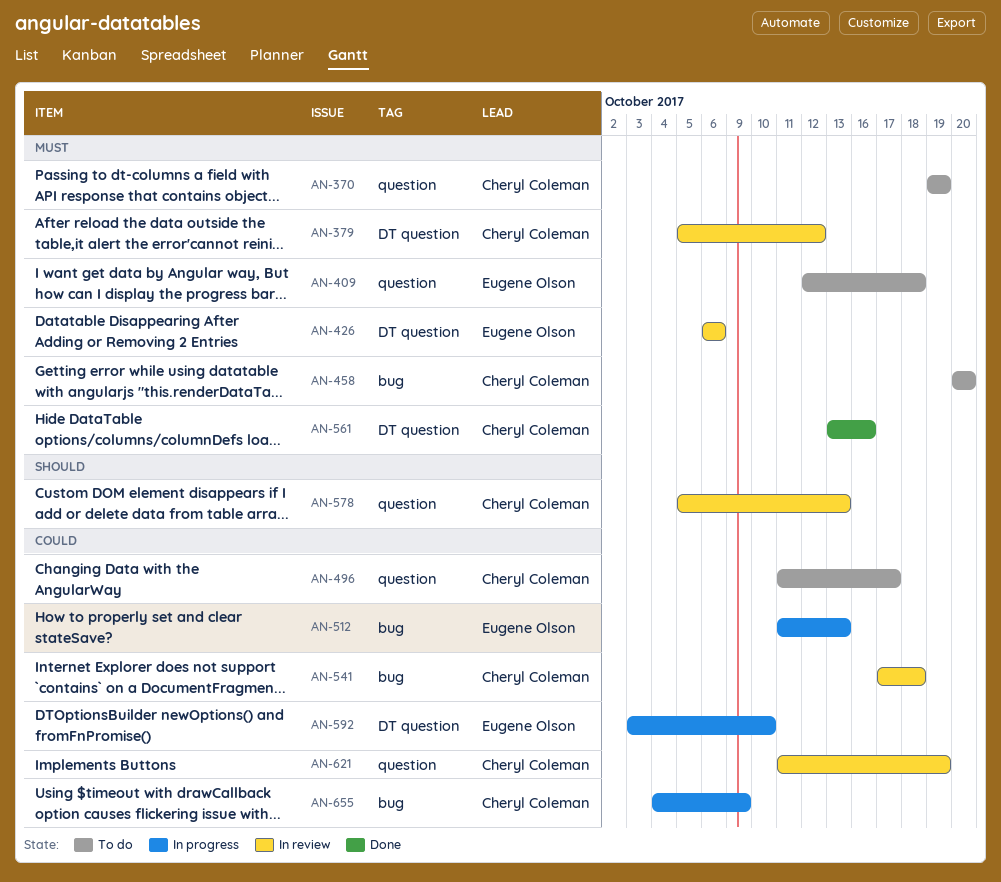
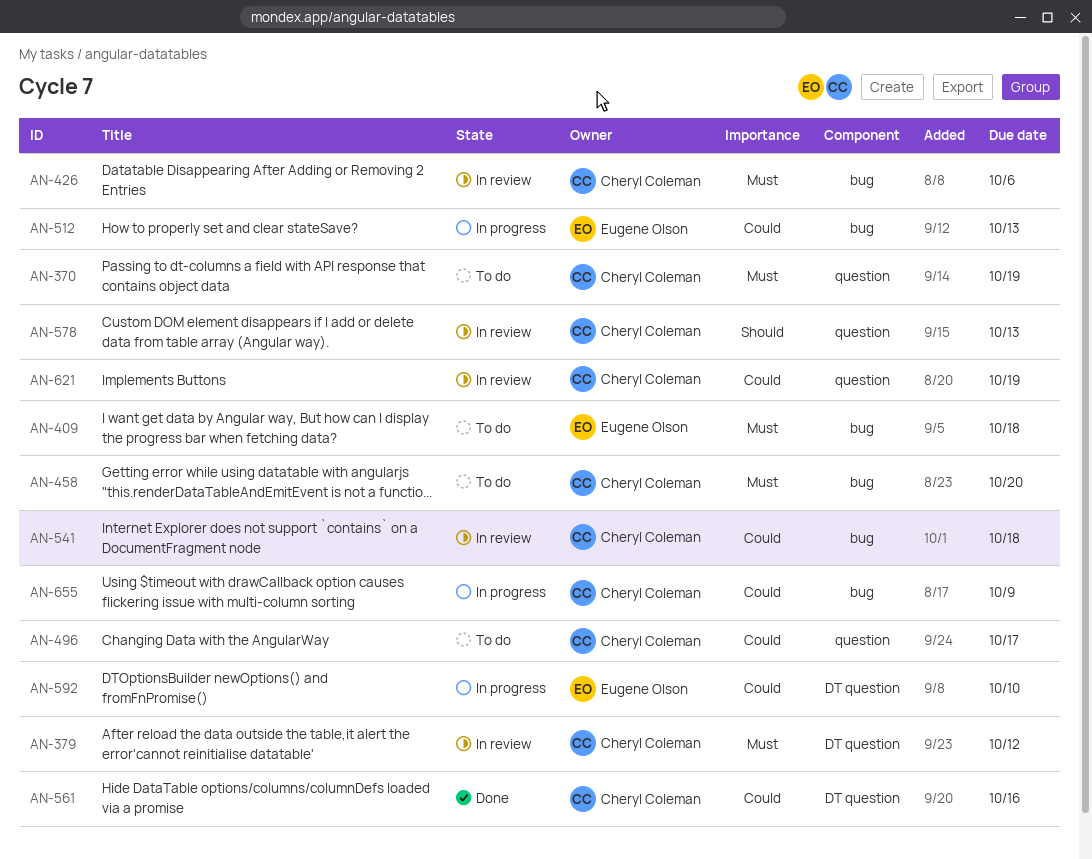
AN-409, label: question -> bug
AN-426, owner: Eugene Olson -> Cheryl Coleman
AN-426, label: DT question -> bug
AN-561, priority: Must -> Could

